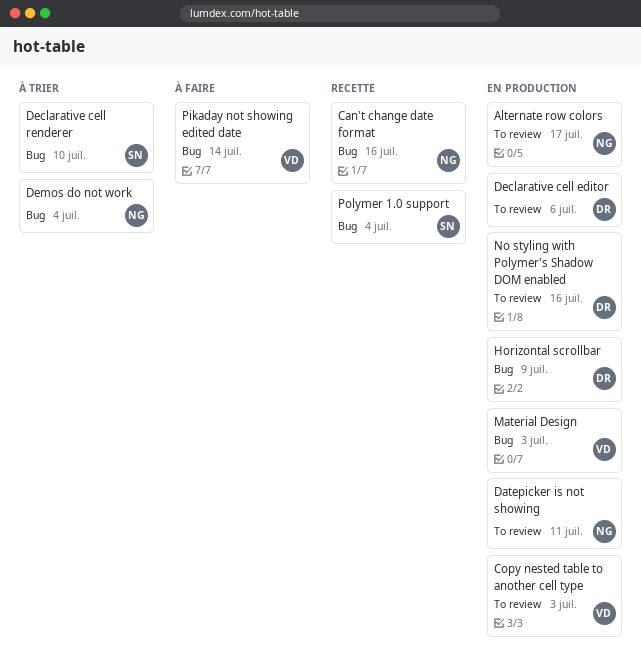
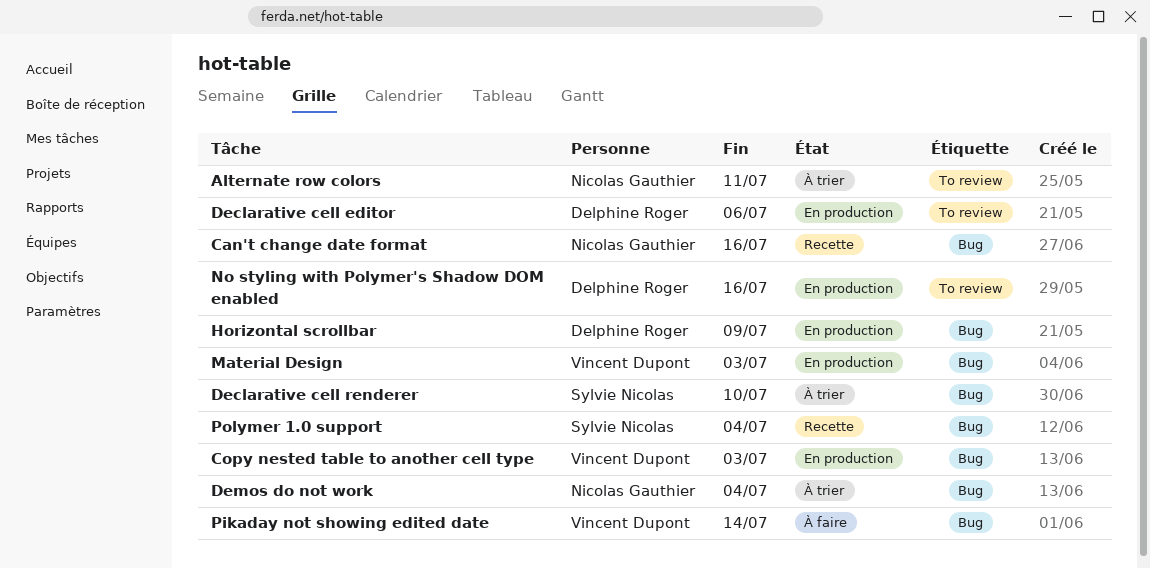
Alternate row colors, status: En production -> À trier
Alternate row colors, due: Jul 17 -> Jul 11
Copy nested table to another cell type, label: To review -> Bug
Datepicker is not showing: present -> none

